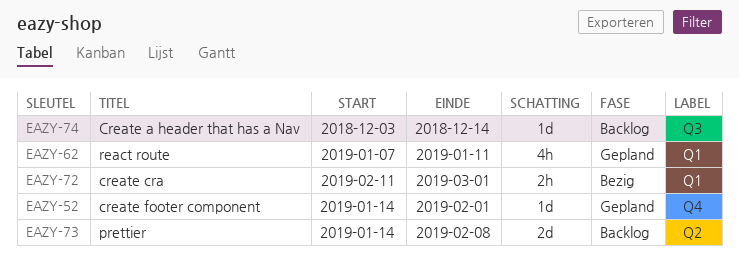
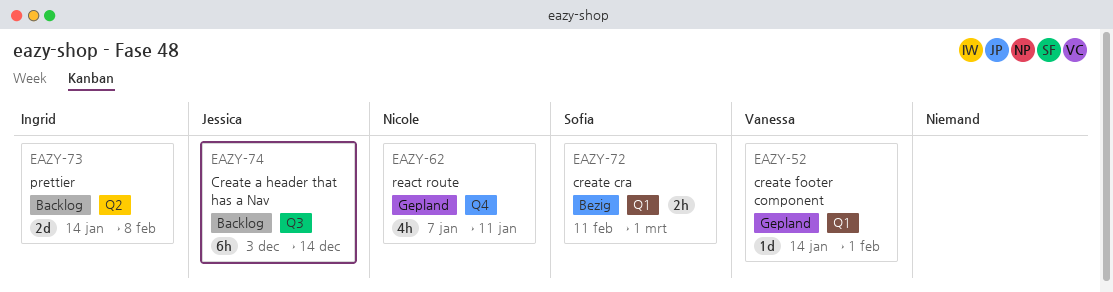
EAZY-52, label: Q4 -> Q1
EAZY-62, label: Q1 -> Q4
EAZY-74, estimate: 1d -> 6h

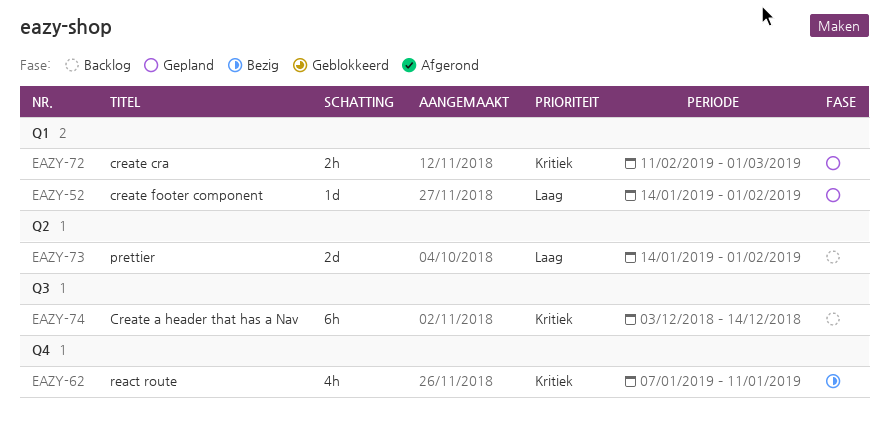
EAZY-62, status: Gepland -> Bezig
EAZY-72, status: Bezig -> Gepland
EAZY-73, due: Feb 8 -> Feb 1

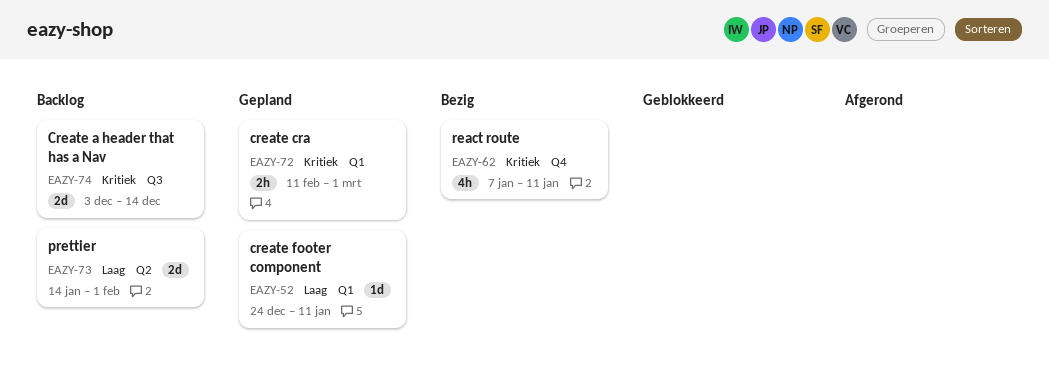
EAZY-52, start: Jan 14 -> Dec 24
EAZY-52, due: Feb 1 -> Jan 11
EAZY-74, estimate: 6h -> 2d

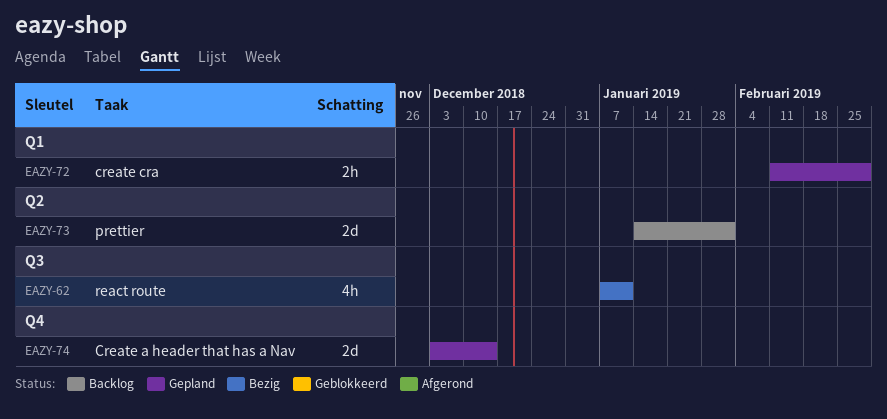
EAZY-52: present -> none
EAZY-62, label: Q4 -> Q3
EAZY-74, status: Backlog -> Gepland
EAZY-74, label: Q3 -> Q4

